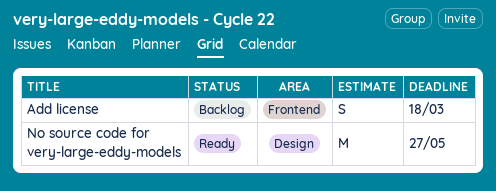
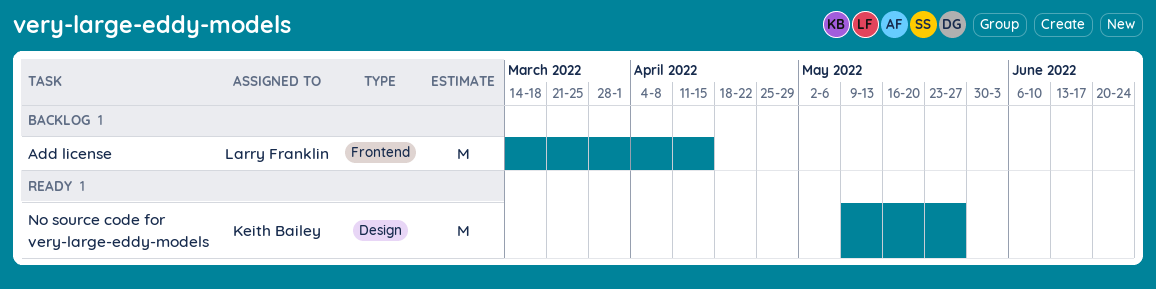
Add license, estimate: S -> M
Add license, due: Mar 18 -> Apr 15

